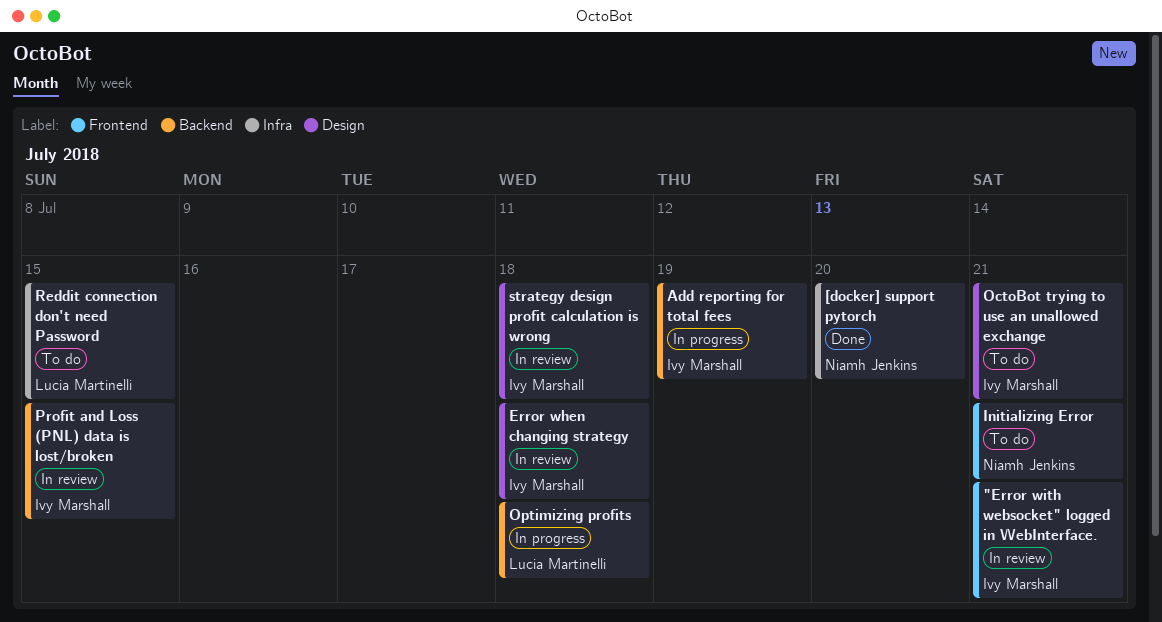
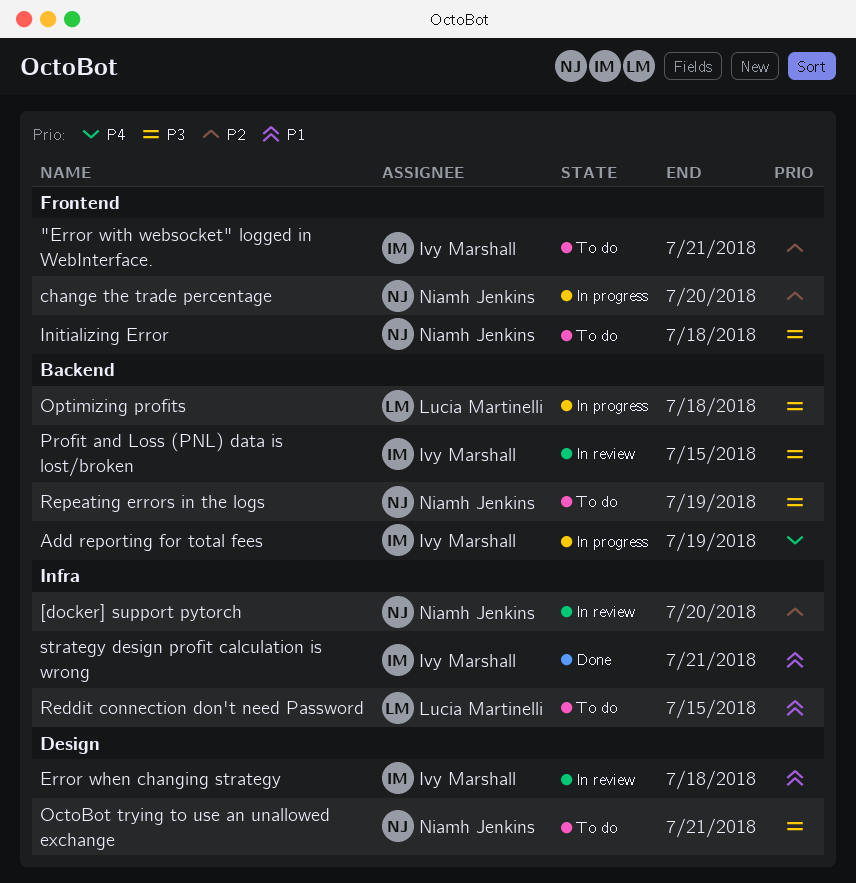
"Error with websocket" logged in WebInterface., status: In review -> To do
[docker] support pytorch, status: Done -> In review
change the trade percentage: none -> present
Initializing Error, due: Jul 21 -> Jul 18
OctoBot trying to use an unallowed exchange, owner: Ivy Marshall -> Niamh Jenkins
Repeating errors in the logs: none -> present
strategy design profit calculation is wrong, status: In review -> Done
strategy design profit calculation is wrong, label: Design -> Infra
strategy design profit calculation is wrong, due: Jul 18 -> Jul 21

